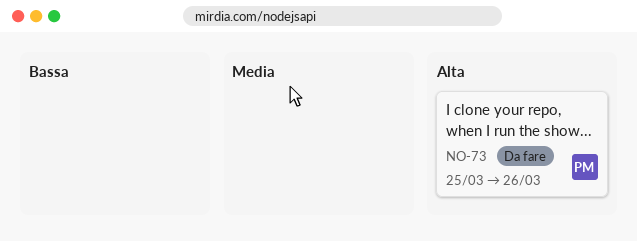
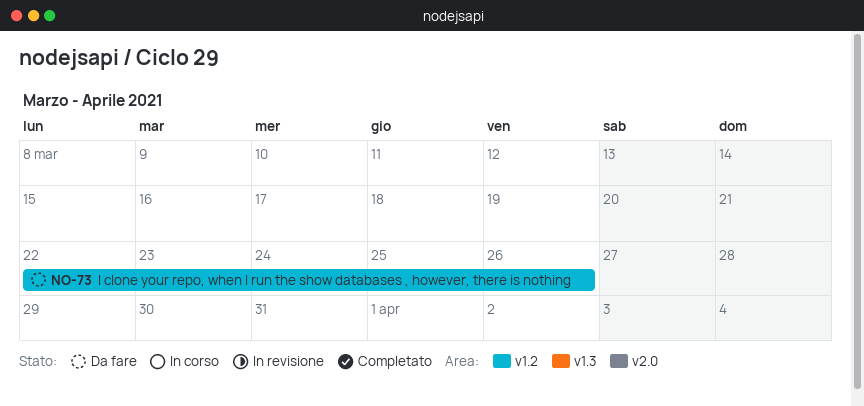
NO-73, start: Mar 25 -> Mar 22

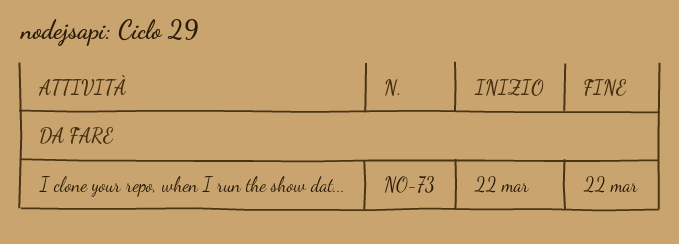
NO-73, due: Mar 26 -> Mar 22

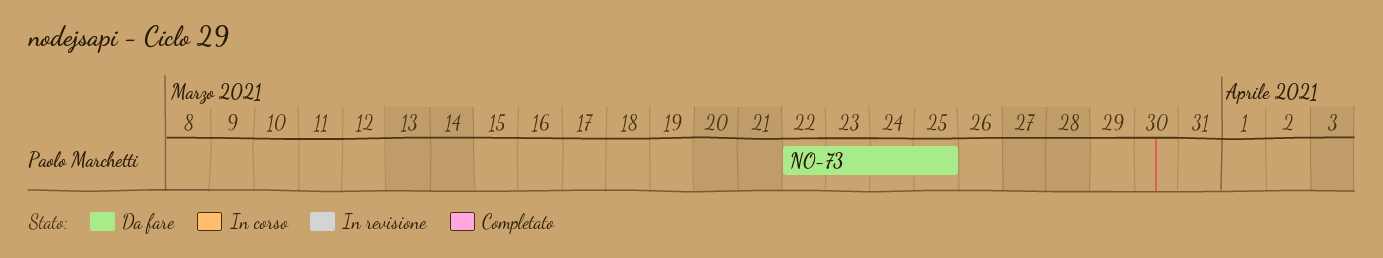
NO-73, due: Mar 22 -> Mar 25

